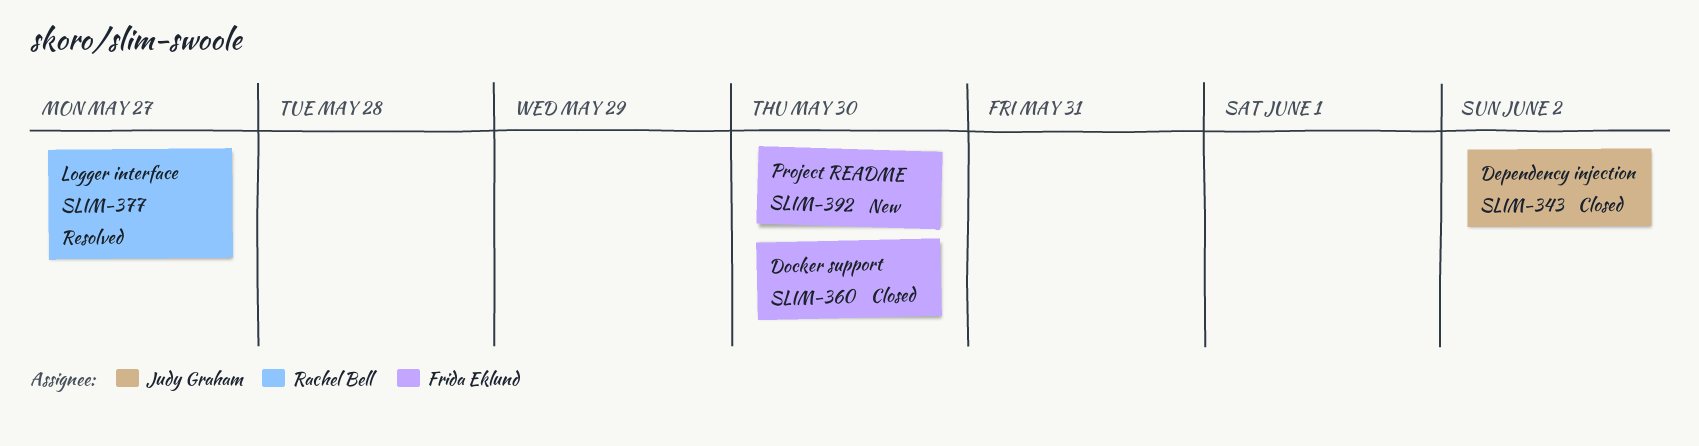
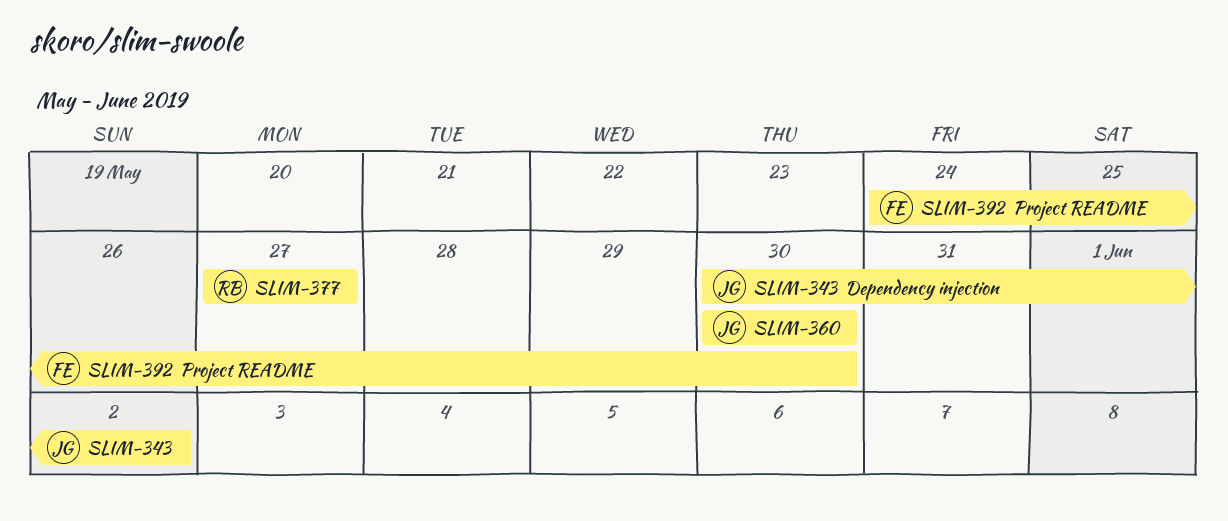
SLIM-360, owner: Frida Eklund -> Judy Graham

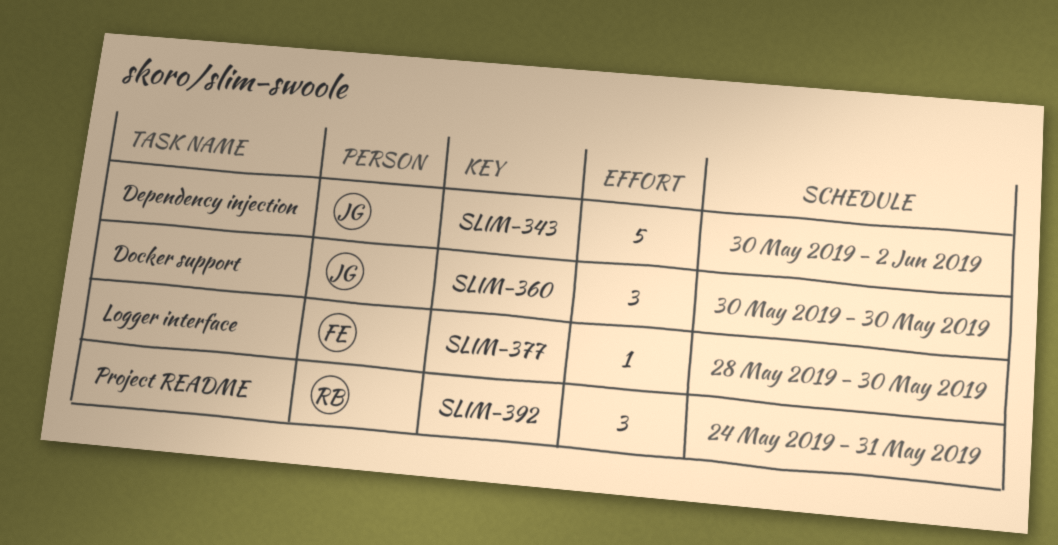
SLIM-377, owner: RB -> FE
SLIM-377, start: May 27 -> May 28
SLIM-377, due: May 27 -> May 30
SLIM-392, owner: FE -> RB
SLIM-392, due: May 30 -> May 31

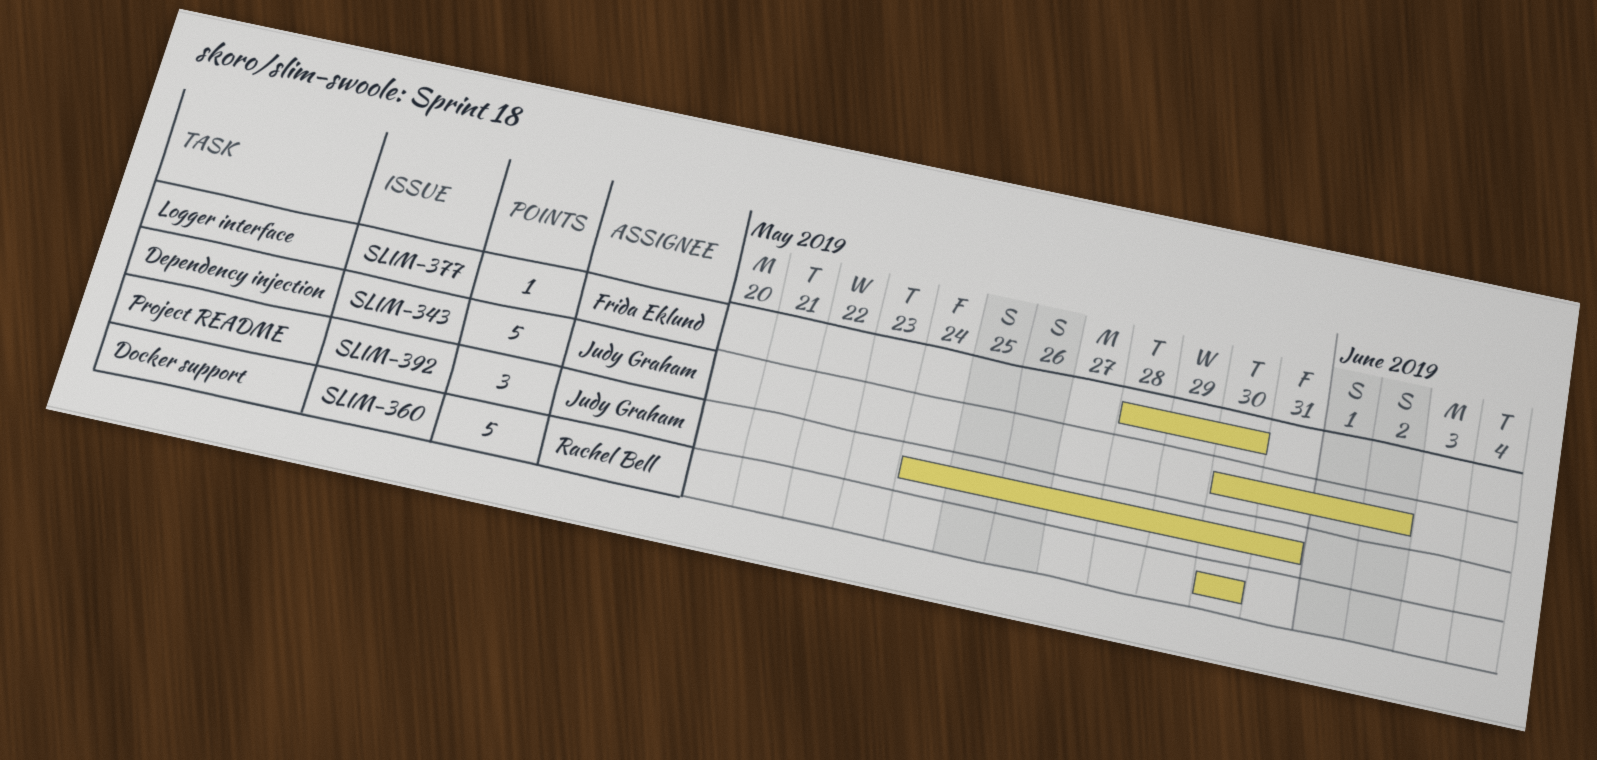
SLIM-360, owner: Judy Graham -> Rachel Bell
SLIM-360, estimate: 3 -> 5
SLIM-392, owner: Rachel Bell -> Judy Graham

